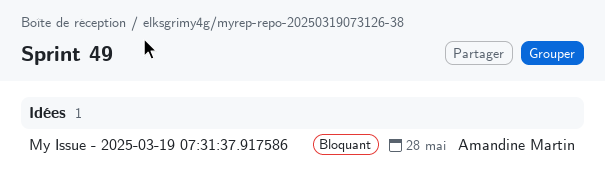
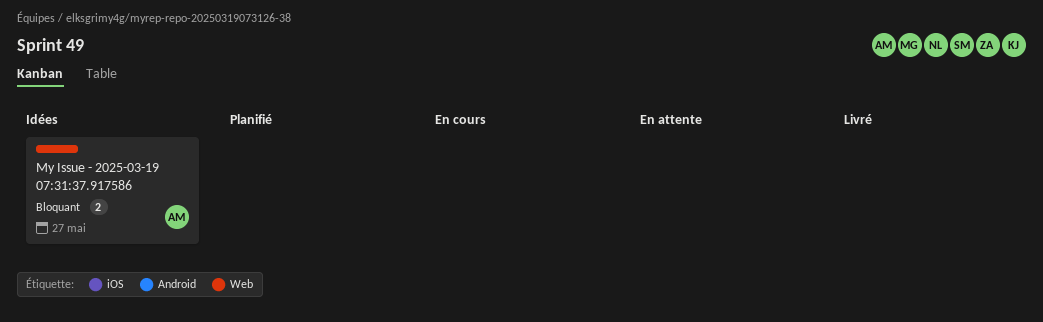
My Issue - 2025-03-19 07:31:37.917586, due: May 28 -> May 27

